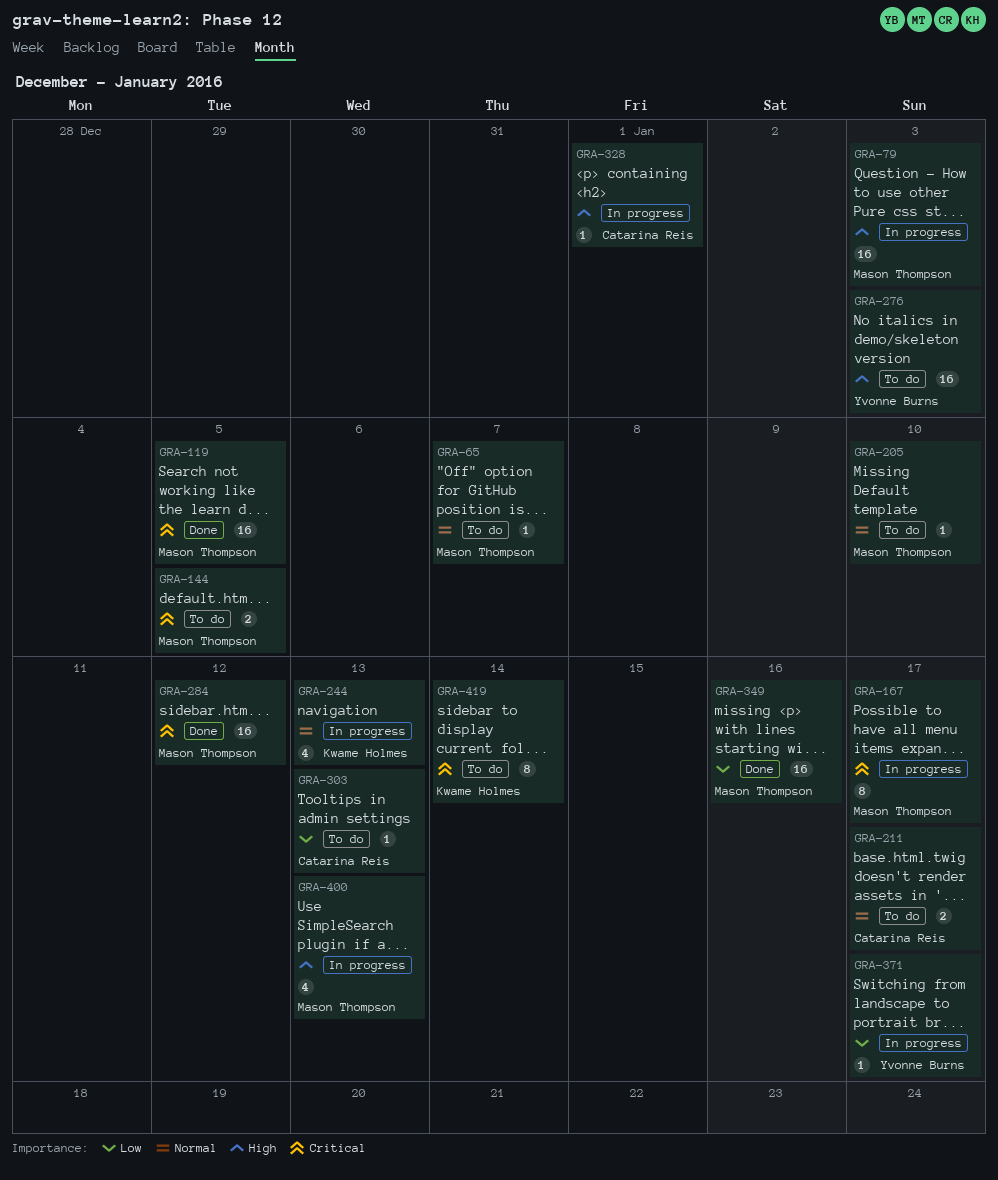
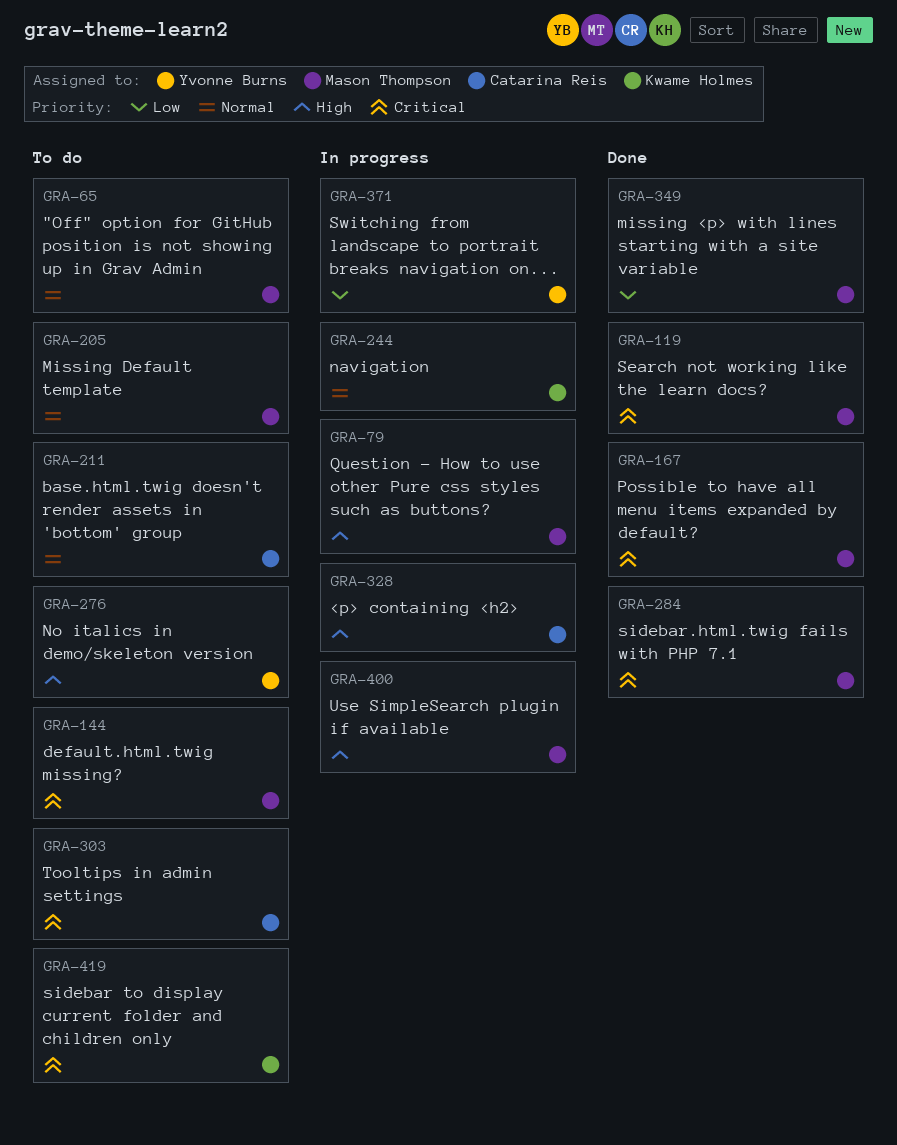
GRA-167, status: In progress -> Done
GRA-303, priority: Low -> Critical

